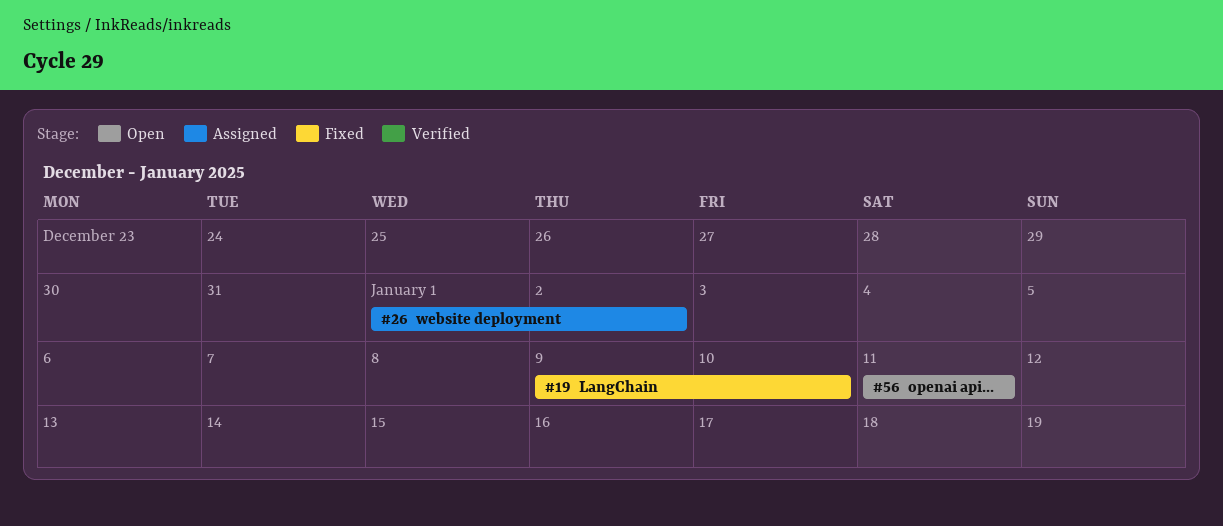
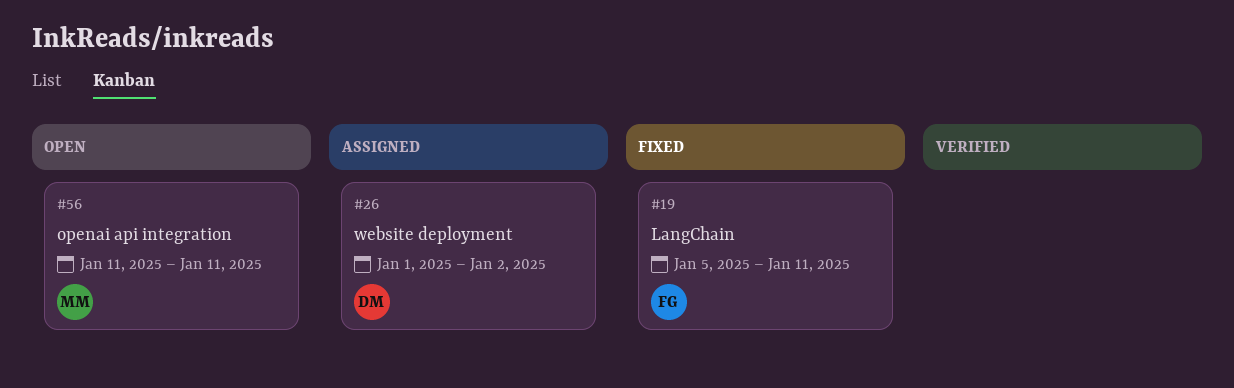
#19, start: Jan 9 -> Jan 5
#19, due: Jan 10 -> Jan 11

